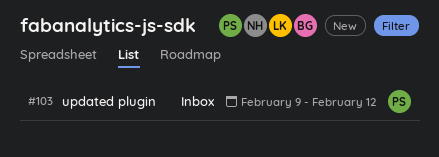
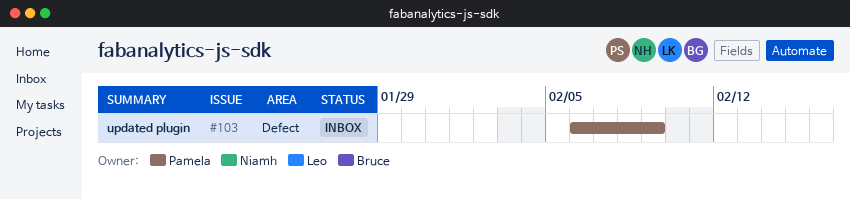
#103, start: Feb 9 -> Feb 6
#103, due: Feb 12 -> Feb 9

